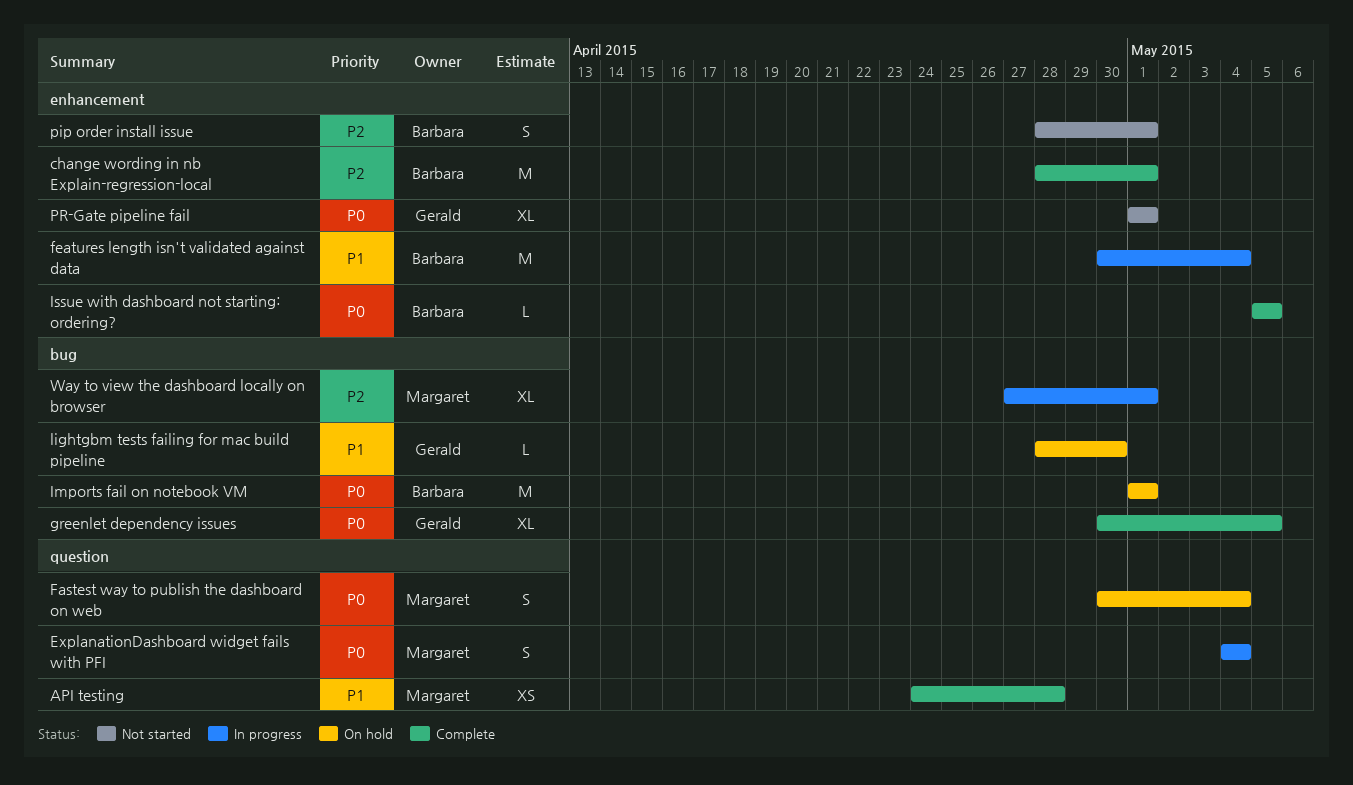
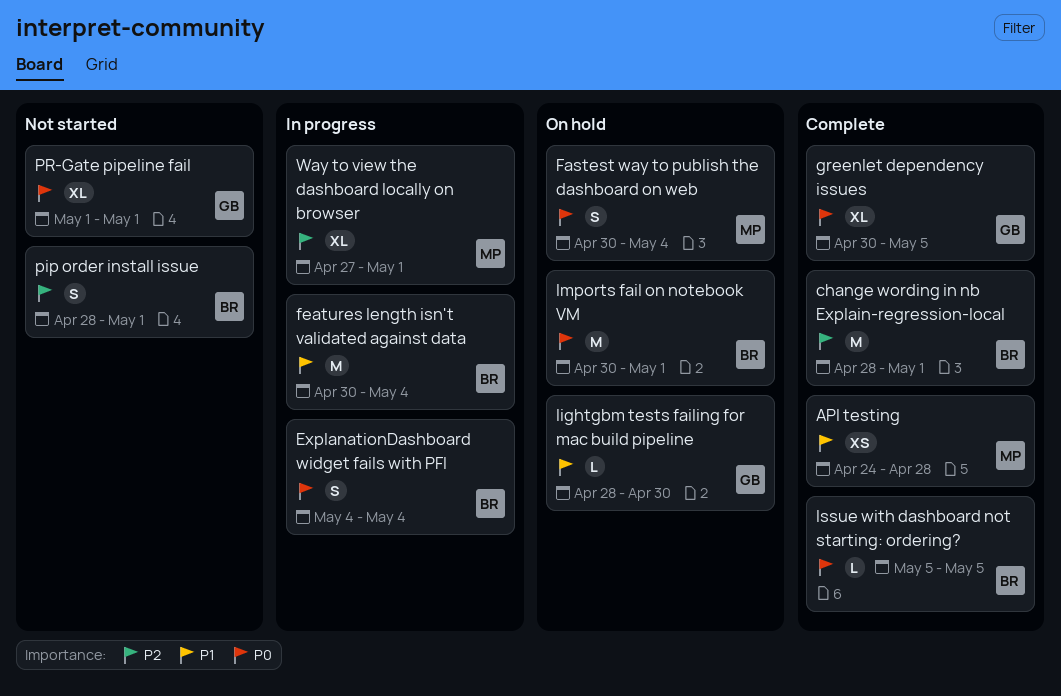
ExplanationDashboard widget fails with PFI, owner: Margaret -> Barbara
Imports fail on notebook VM, start: May 1 -> Apr 30

